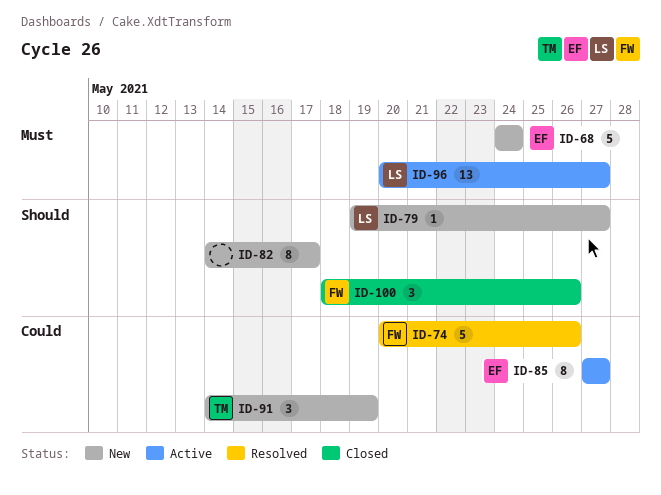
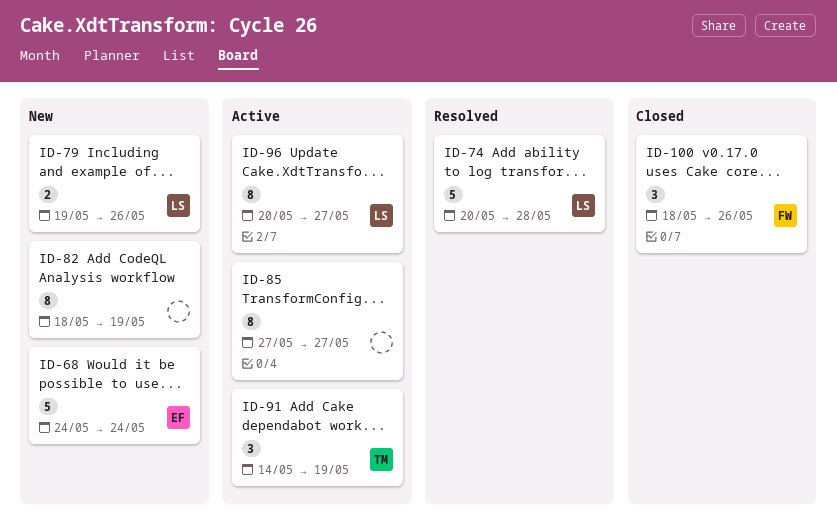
ID-74, owner: FW -> LS
ID-74, due: May 26 -> May 28
ID-79, estimate: 1 -> 2
ID-79, due: May 27 -> May 26
ID-82, start: May 14 -> May 18
ID-82, due: May 17 -> May 19
ID-85, owner: EF -> none
ID-91, status: New -> Active
ID-96, estimate: 13 -> 8

